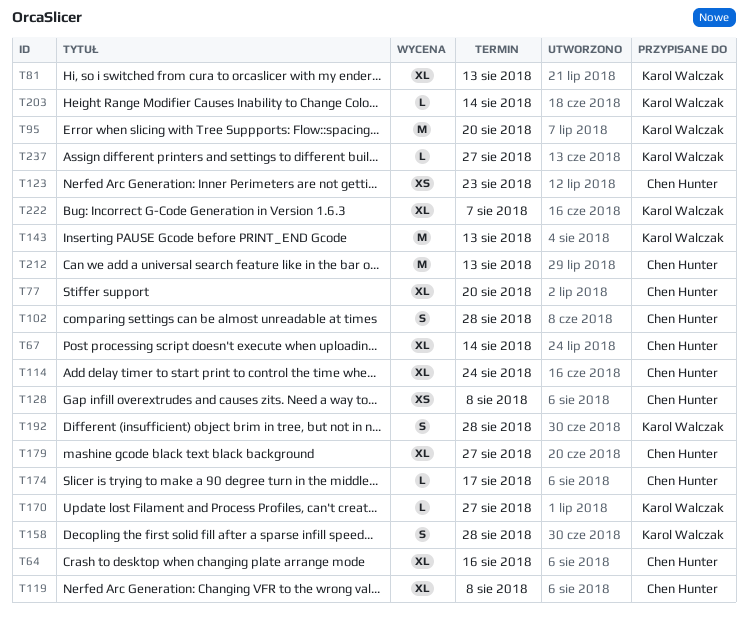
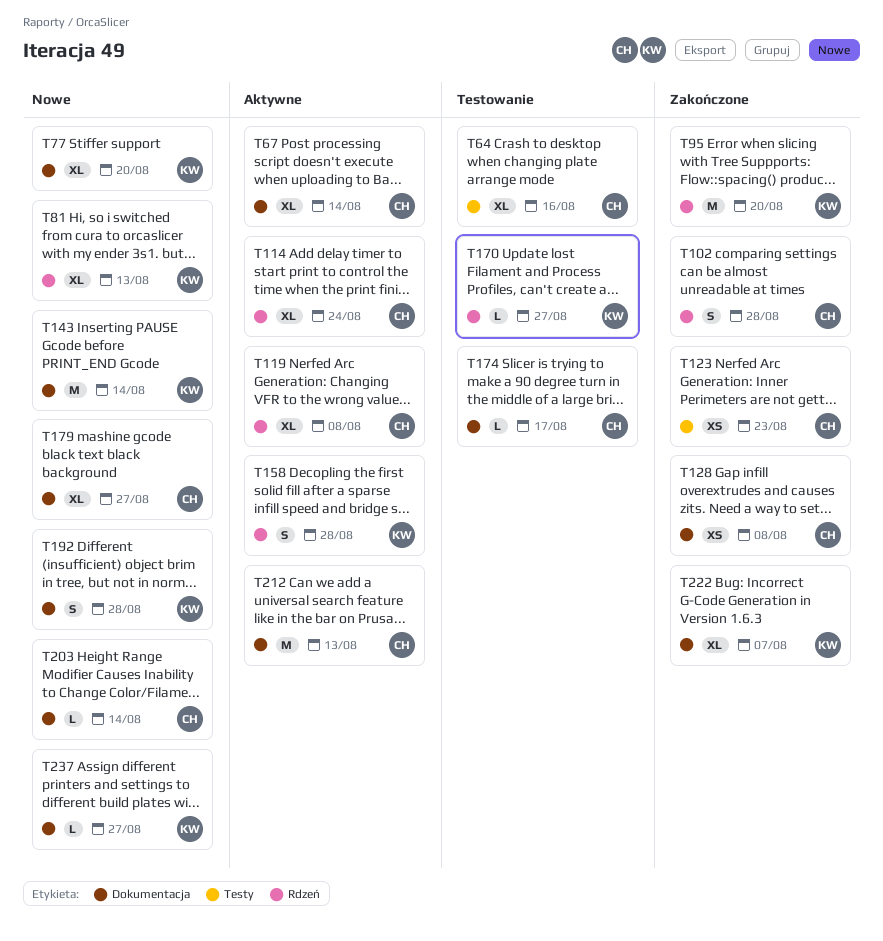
T77, owner: Chen Hunter -> Karol Walczak
T143, due: Aug 13 -> Aug 14
T203, owner: Karol Walczak -> Chen Hunter

